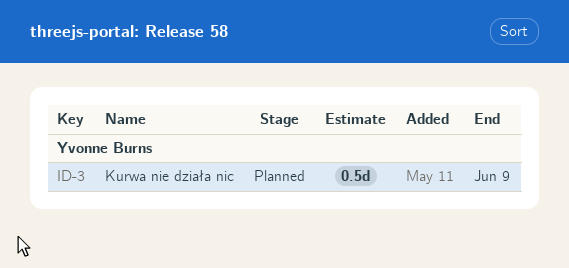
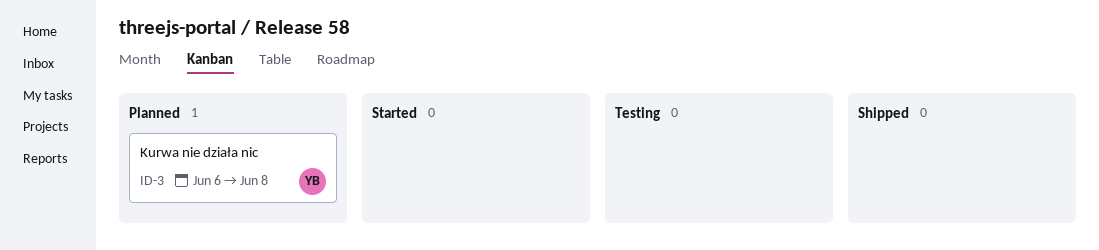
ID-3, due: Jun 9 -> Jun 8

